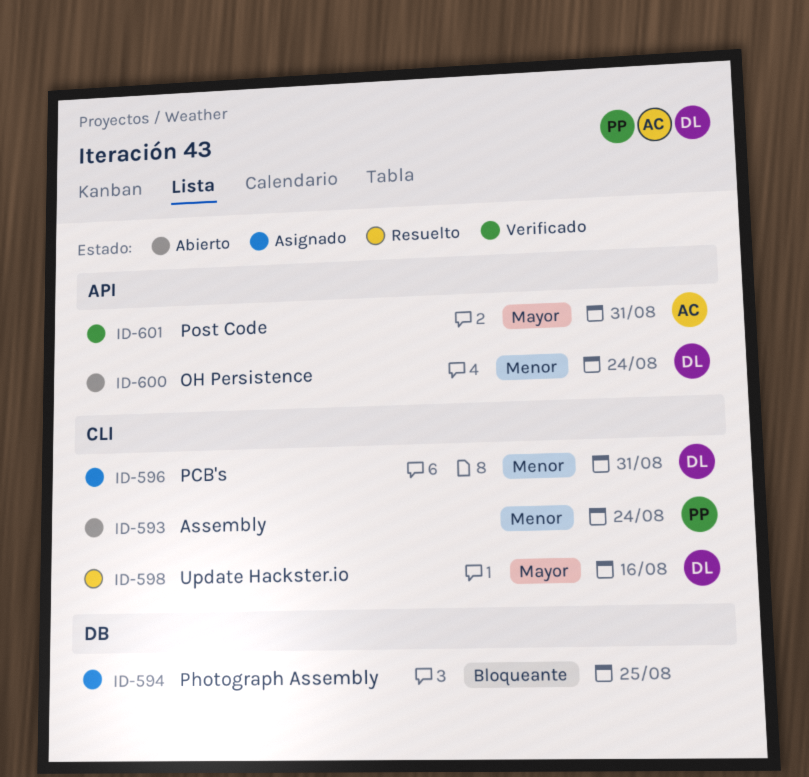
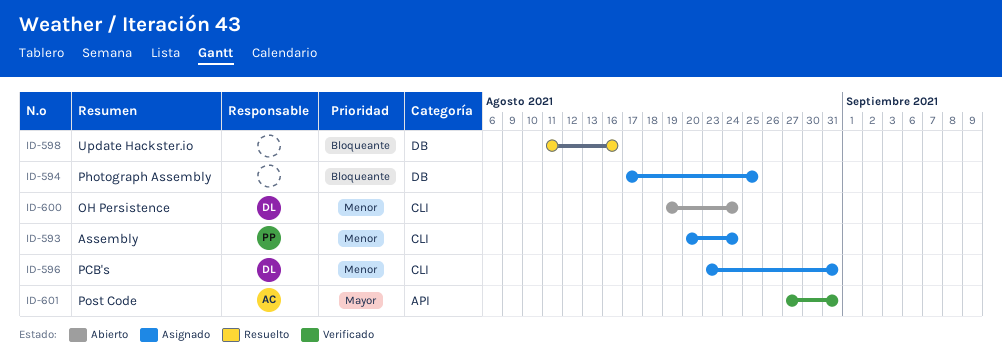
ID-593, status: Abierto -> Asignado
ID-598, owner: DL -> none
ID-598, priority: Mayor -> Bloqueante
ID-598, label: CLI -> DB
ID-600, label: API -> CLI

